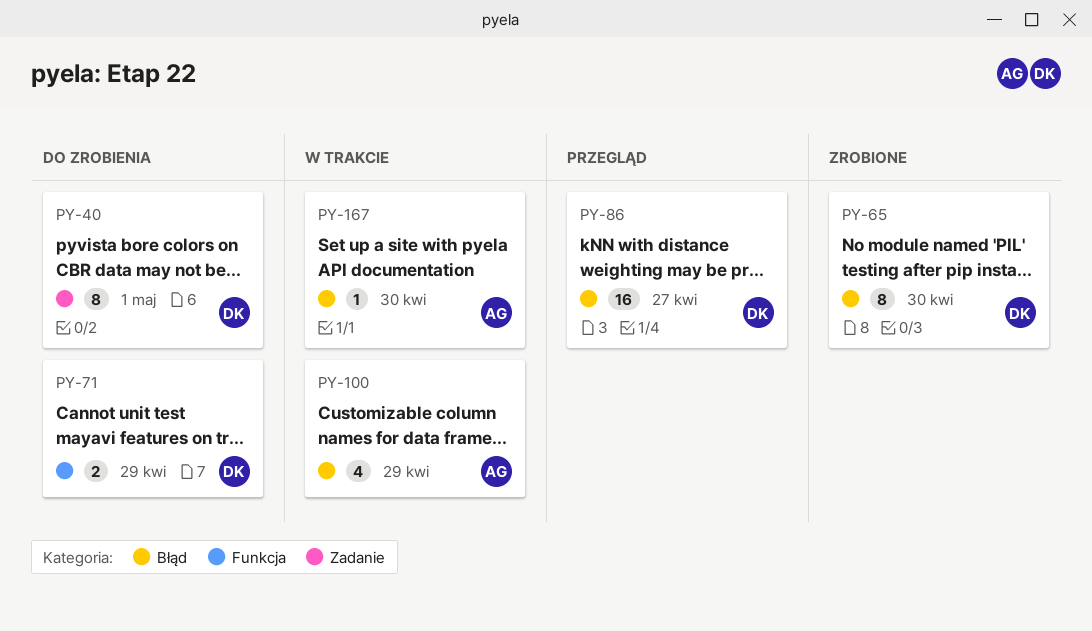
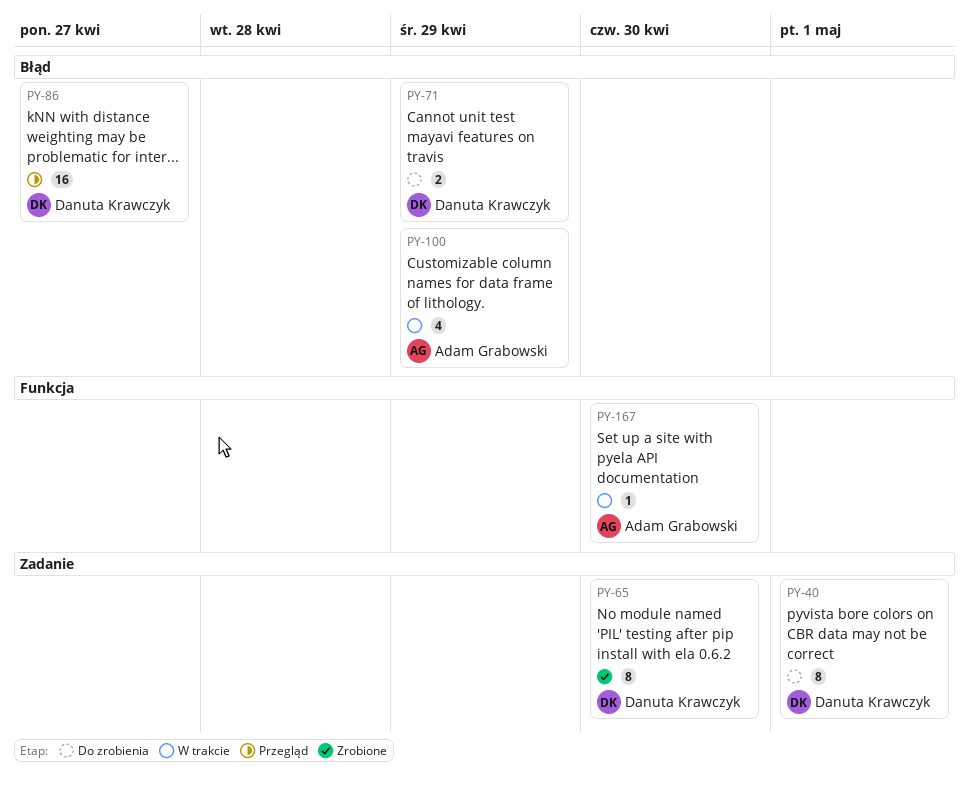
PY-65, label: Błąd -> Zadanie
PY-71, label: Funkcja -> Błąd
PY-167, label: Błąd -> Funkcja

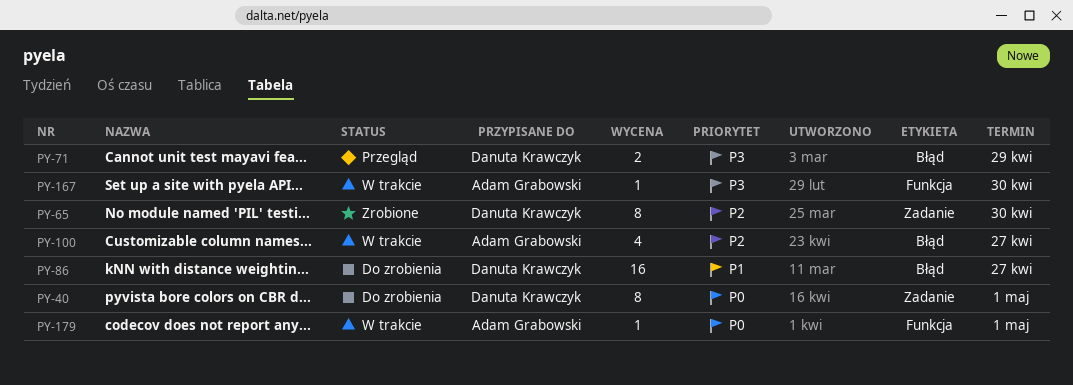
PY-71, status: Do zrobienia -> Przegląd
PY-86, status: Przegląd -> Do zrobienia
PY-100, due: Apr 29 -> Apr 27
PY-179: none -> present

